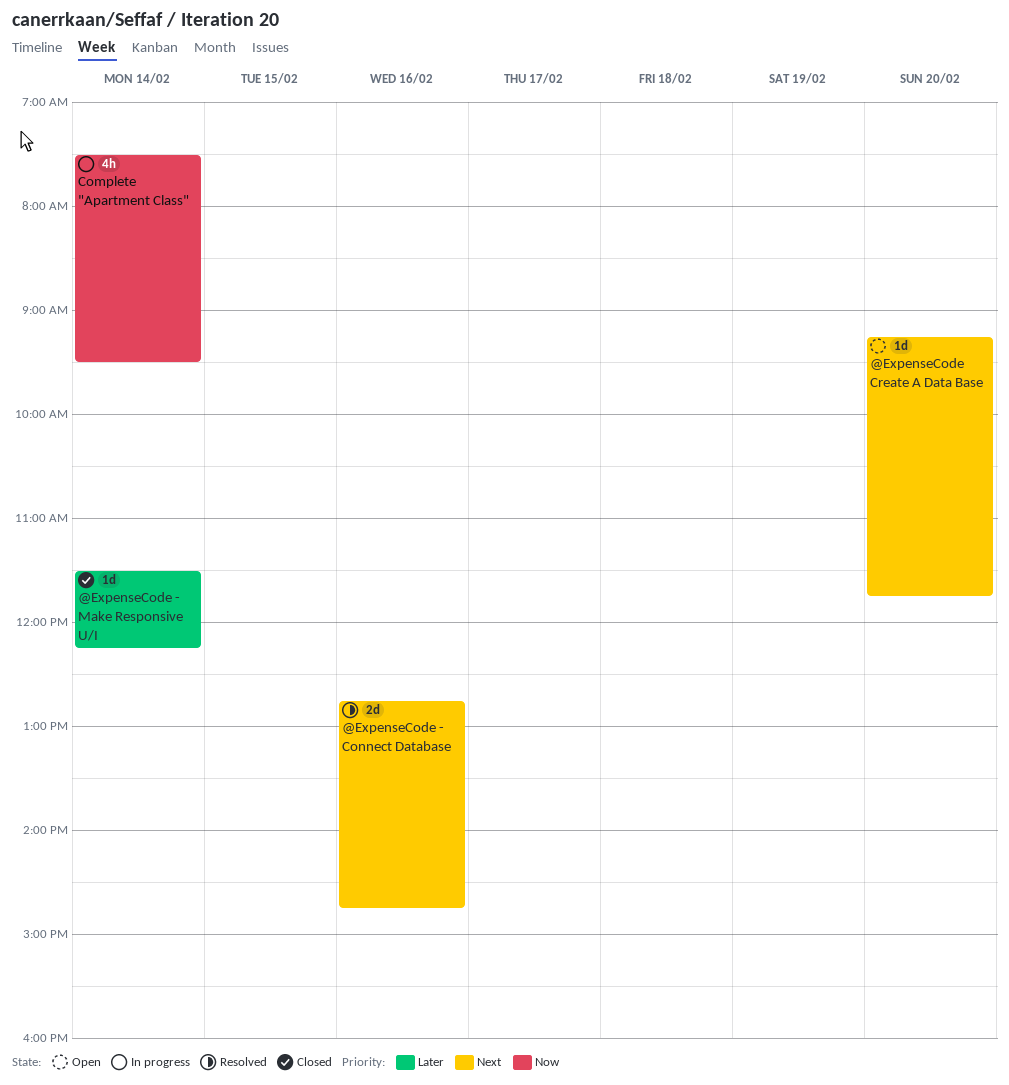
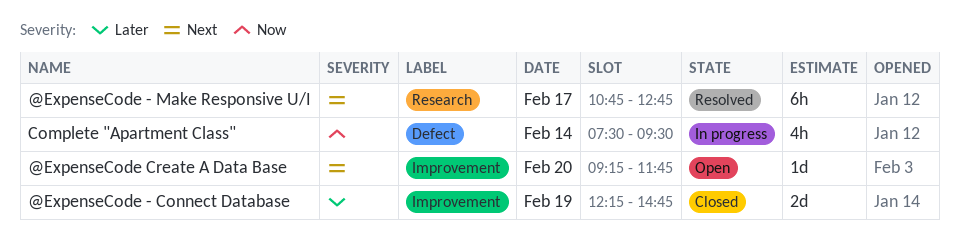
@ExpenseCode - Connect Database, status: Resolved -> Closed
@ExpenseCode - Connect Database, priority: Next -> Later
@ExpenseCode - Connect Database, day: Feb 16 -> Feb 19
@ExpenseCode - Connect Database, begins: 12:45 -> 12:15
@ExpenseCode - Make Responsive U/I, status: Closed -> Resolved
@ExpenseCode - Make Responsive U/I, priority: Later -> Next
@ExpenseCode - Make Responsive U/I, estimate: 1d -> 6h
@ExpenseCode - Make Responsive U/I, day: Feb 14 -> Feb 17
@ExpenseCode - Make Responsive U/I, begins: 11:30 -> 10:45
@ExpenseCode - Make Responsive U/I, ends: 12:15 -> 12:45

